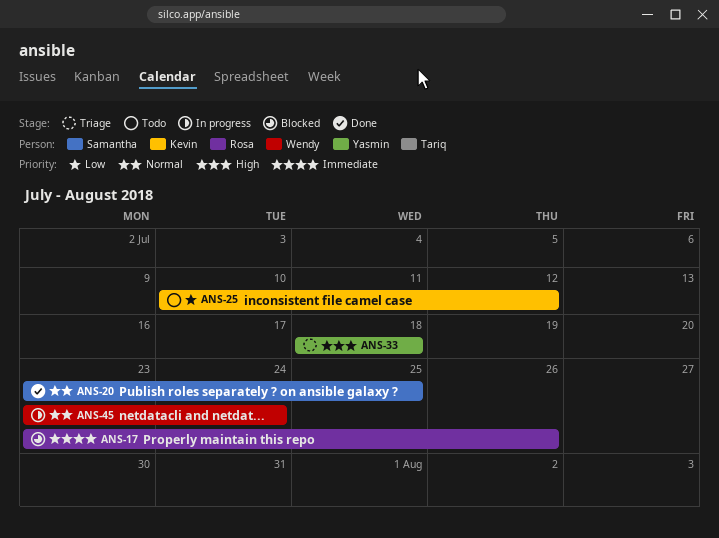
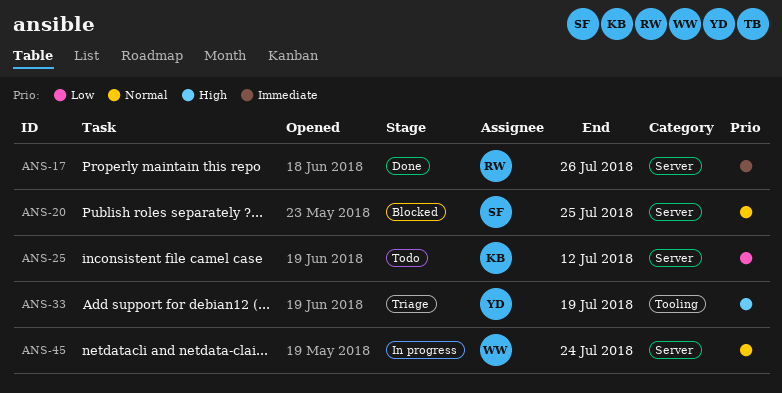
ANS-17, status: Blocked -> Done
ANS-20, status: Done -> Blocked
ANS-33, due: Jul 18 -> Jul 19

